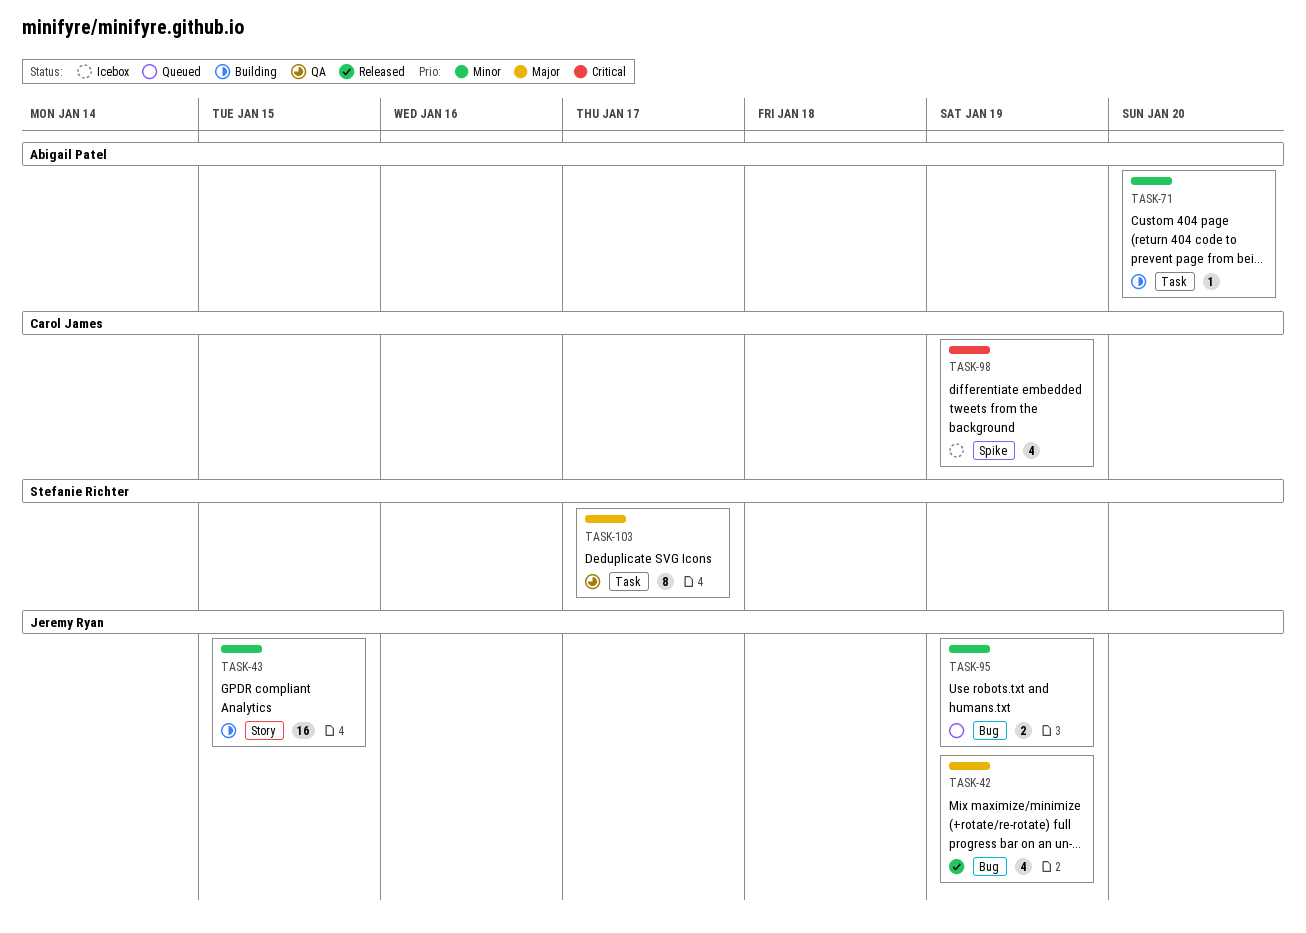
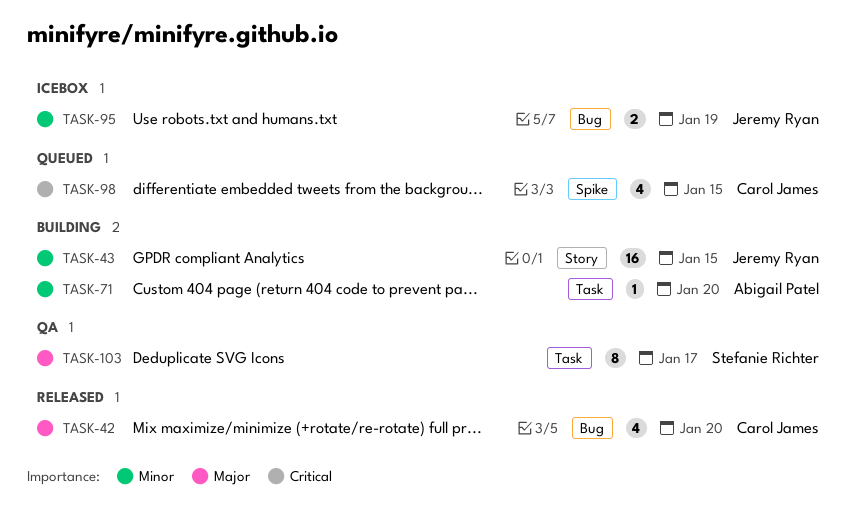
TASK-42, owner: Jeremy Ryan -> Carol James
TASK-42, due: Jan 19 -> Jan 20
TASK-95, status: Queued -> Icebox
TASK-98, status: Icebox -> Queued
TASK-98, due: Jan 19 -> Jan 15

